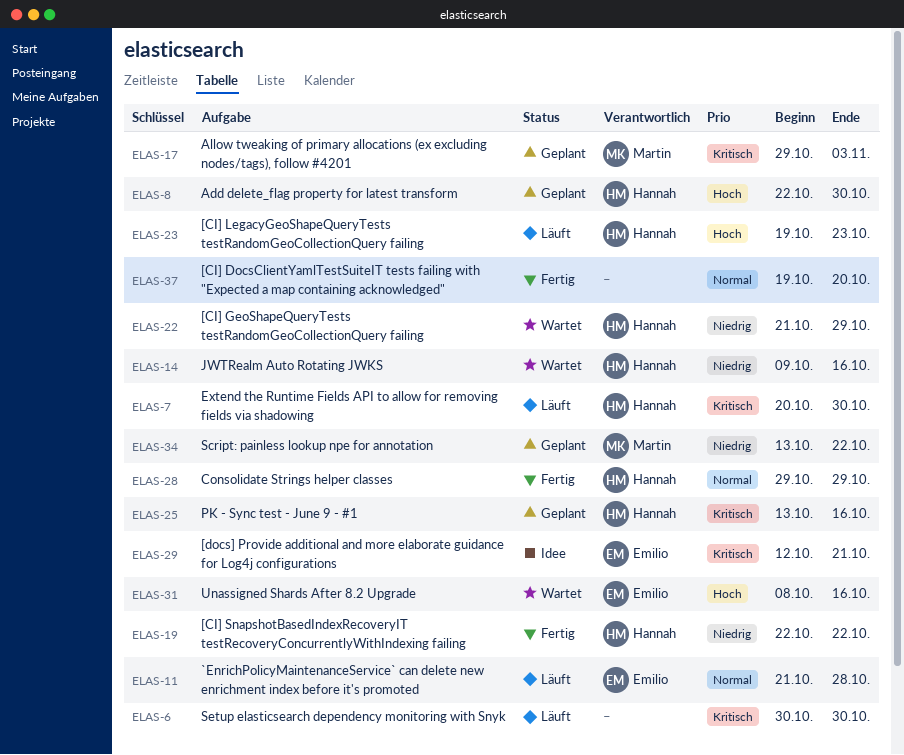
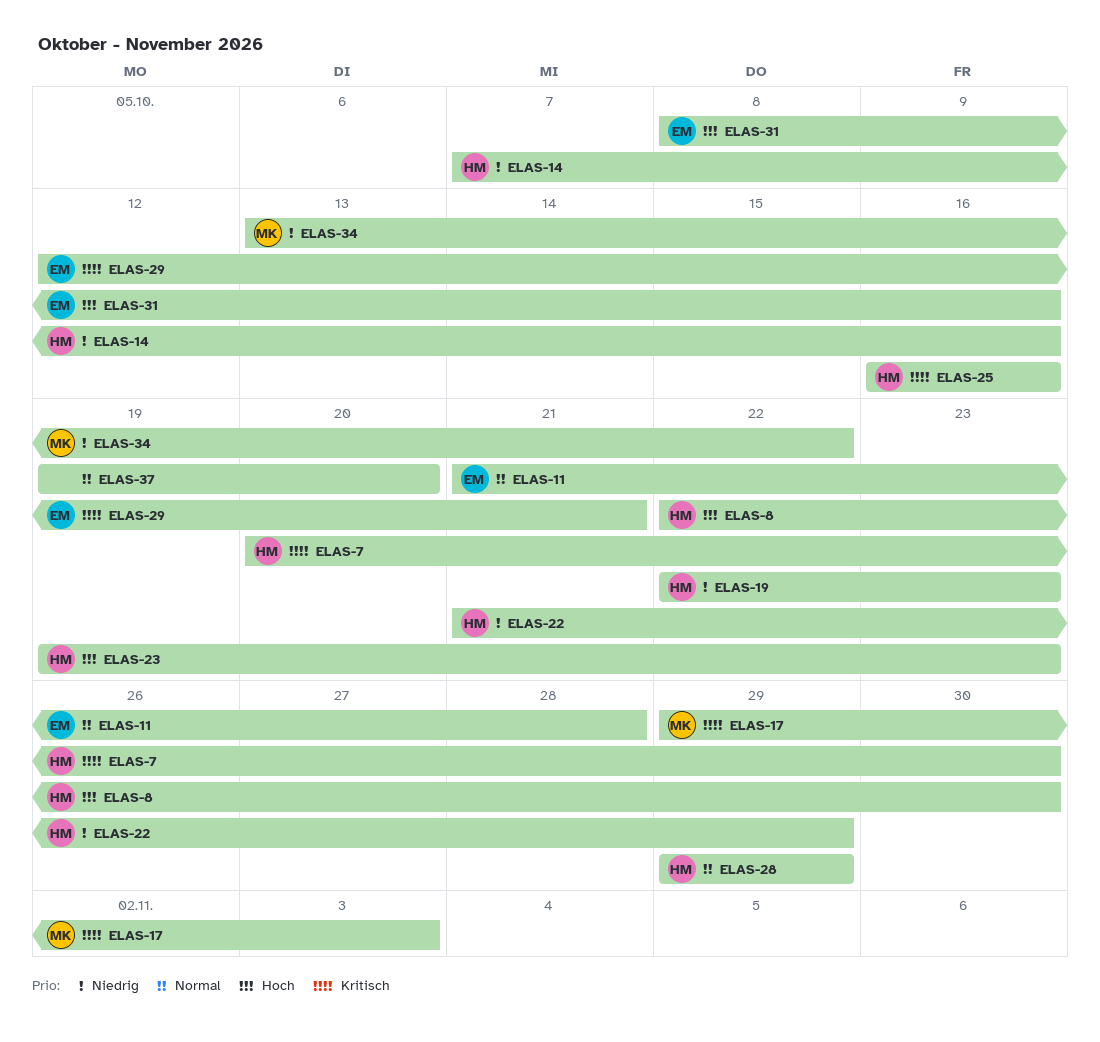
ELAS-6: present -> none
ELAS-14, start: Oct 9 -> Oct 7
ELAS-19, due: Oct 22 -> Oct 23
ELAS-25, start: Oct 13 -> Oct 16

